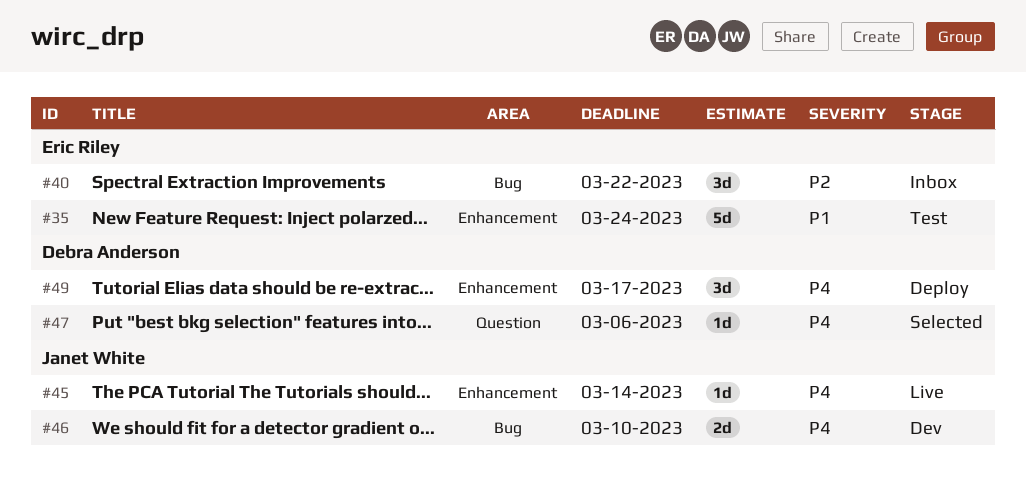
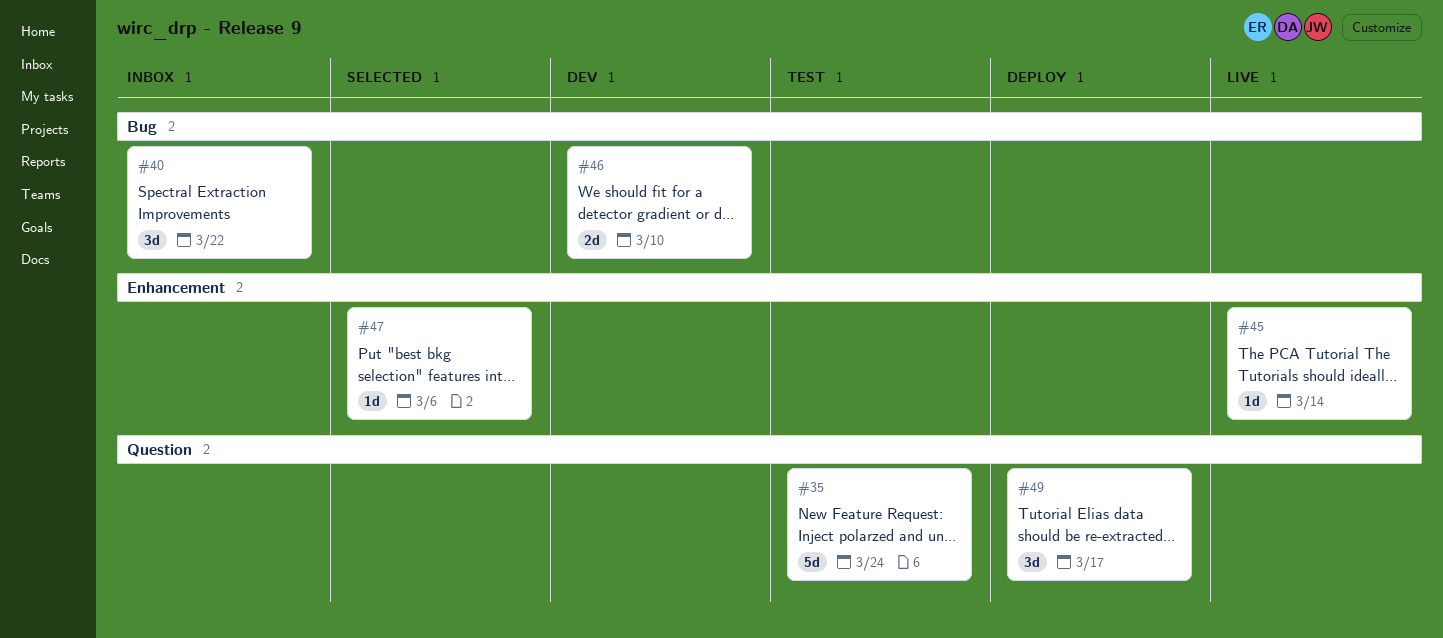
#35, label: Enhancement -> Question
#47, label: Question -> Enhancement
#49, label: Enhancement -> Question

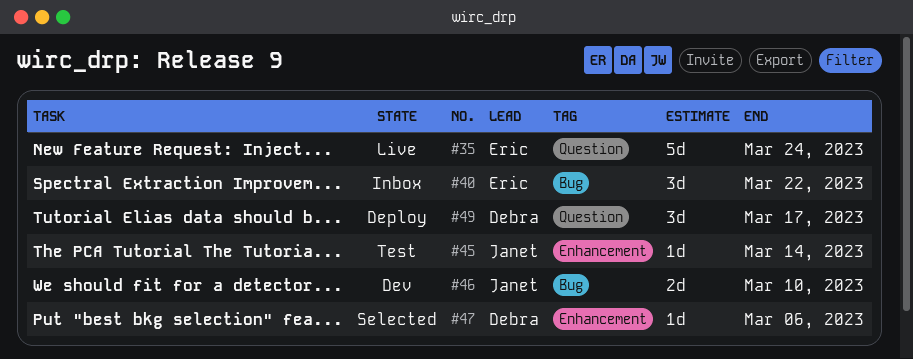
#35, status: Test -> Live
#45, status: Live -> Test

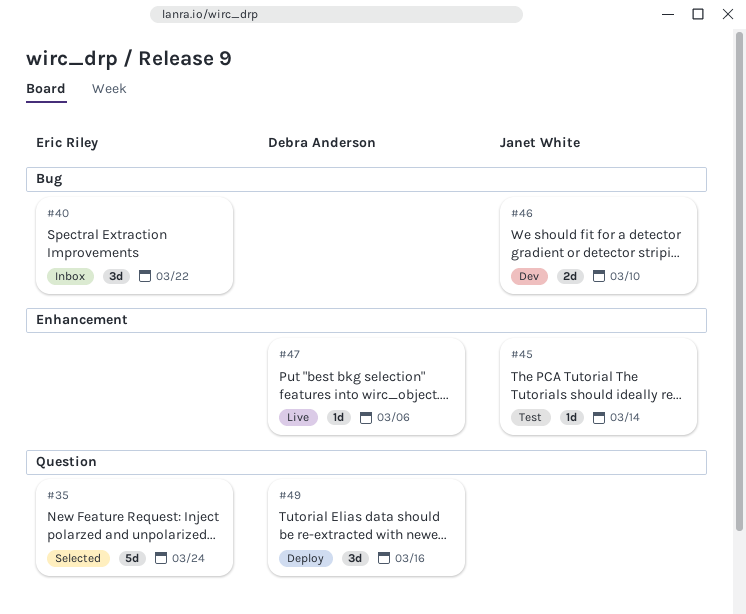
#35, status: Live -> Selected
#47, status: Selected -> Live
#49, due: Mar 17 -> Mar 16

